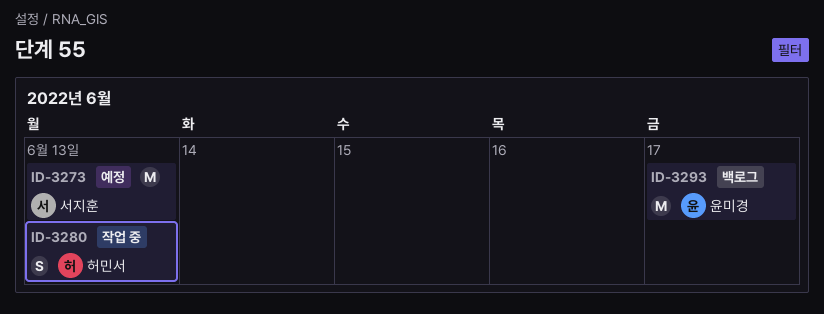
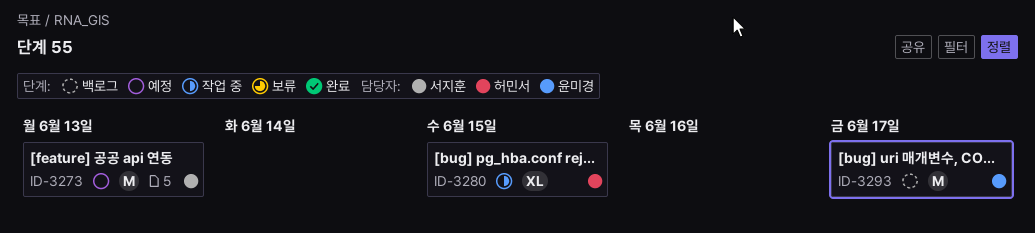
ID-3280, estimate: S -> XL
ID-3280, due: Jun 13 -> Jun 15

